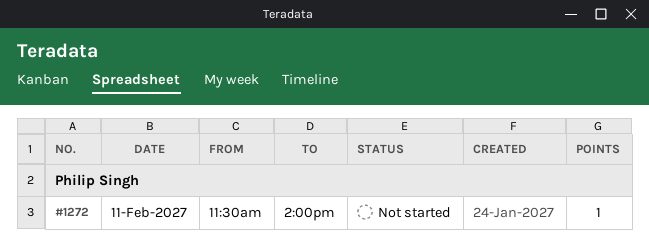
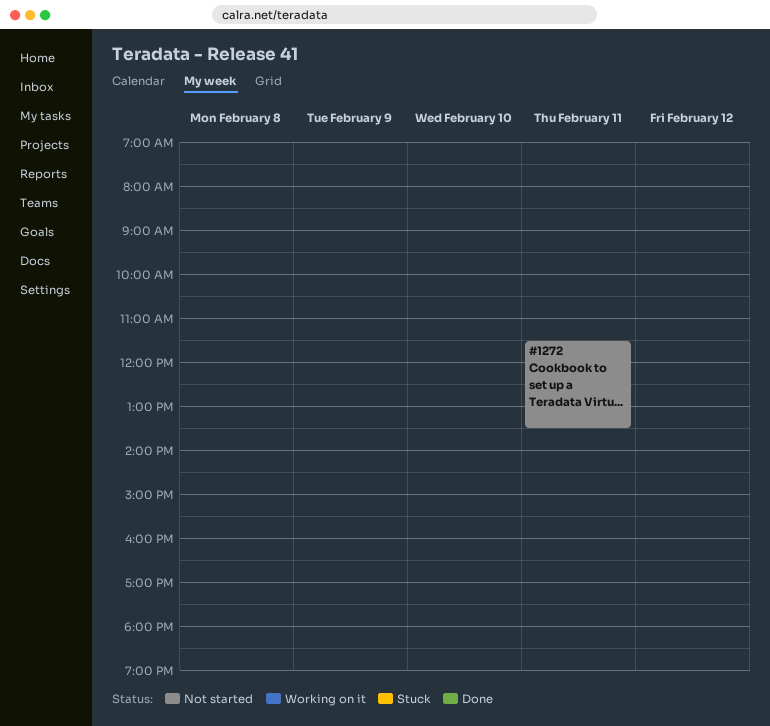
#1272, ends: 14:00 -> 13:30

